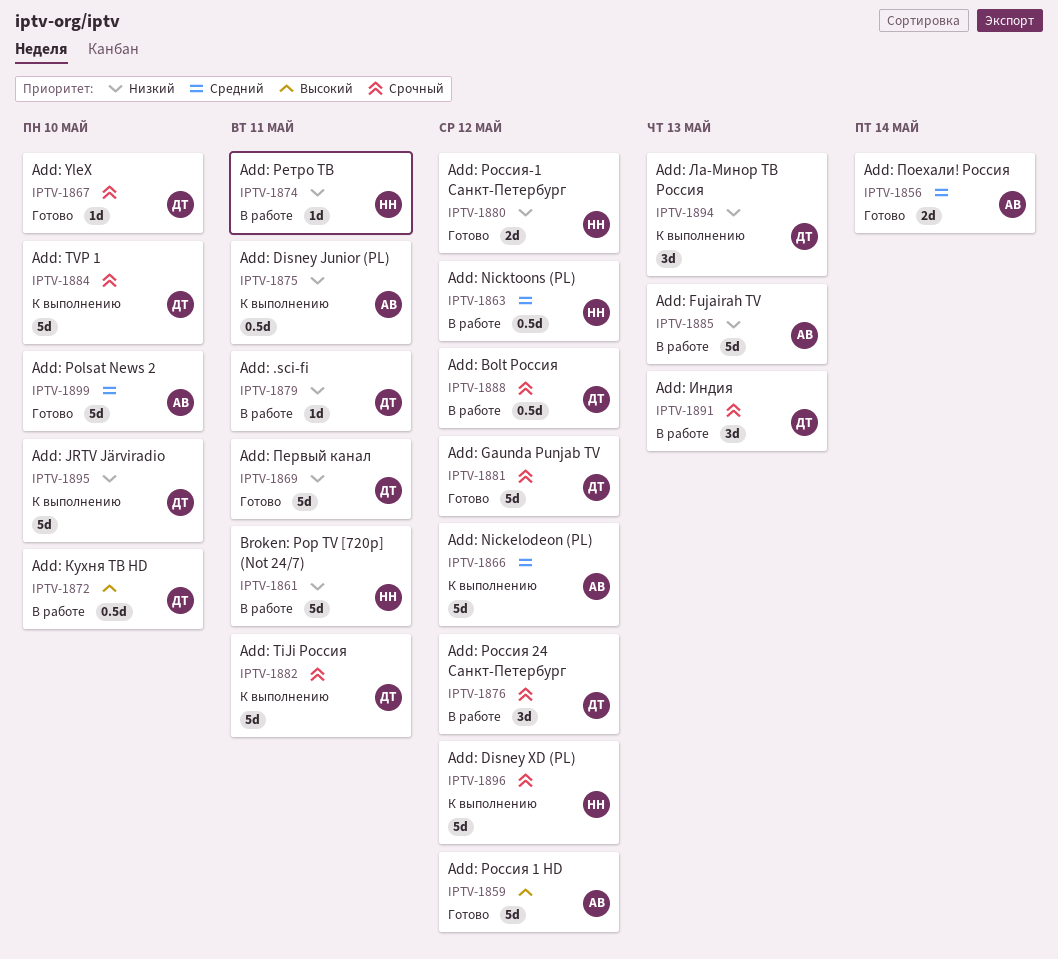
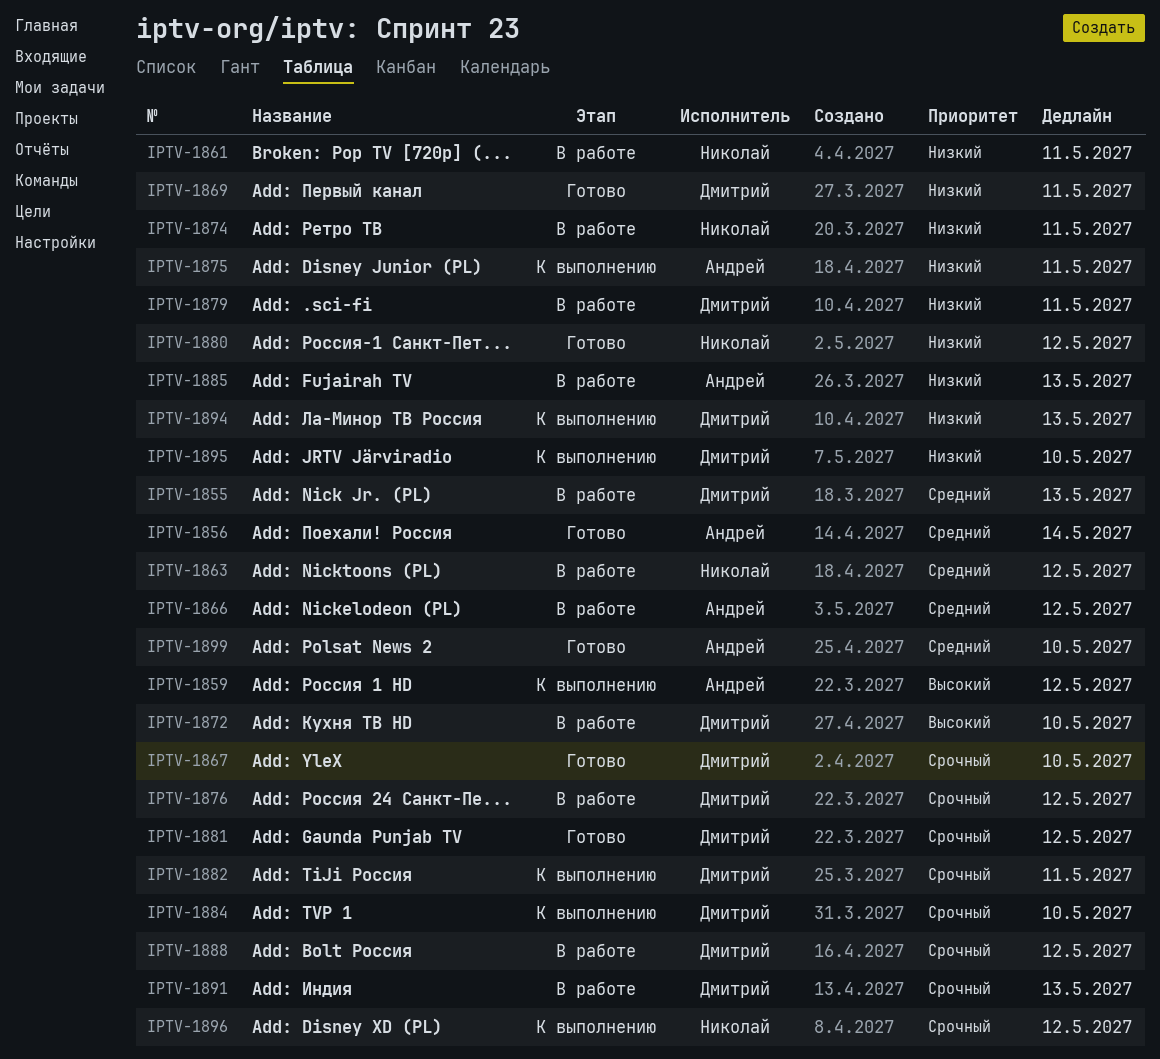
IPTV-1855: none -> present
IPTV-1859, status: Готово -> К выполнению
IPTV-1866, status: К выполнению -> В работе

